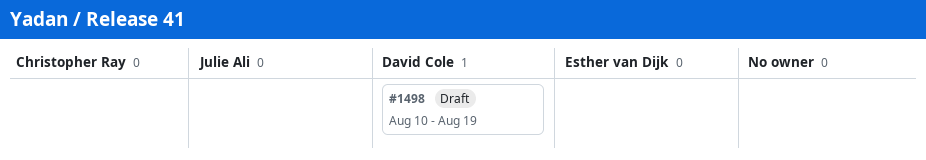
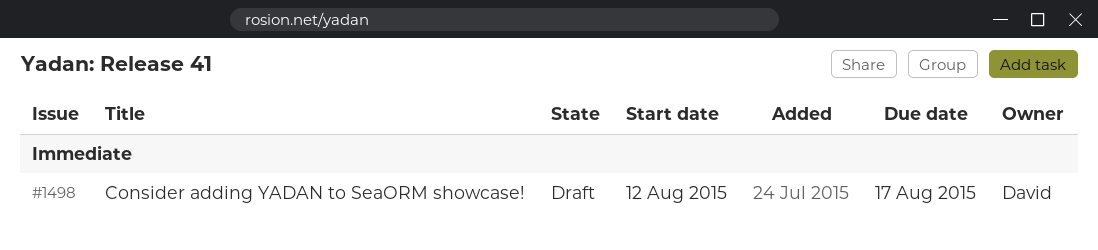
#1498, start: Aug 10 -> Aug 12
#1498, due: Aug 19 -> Aug 17

